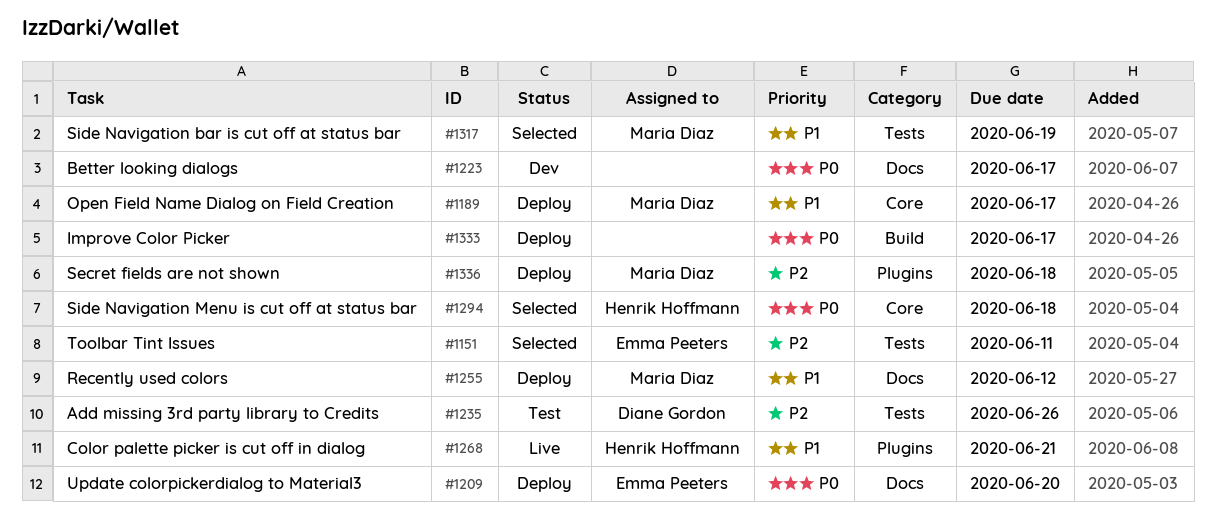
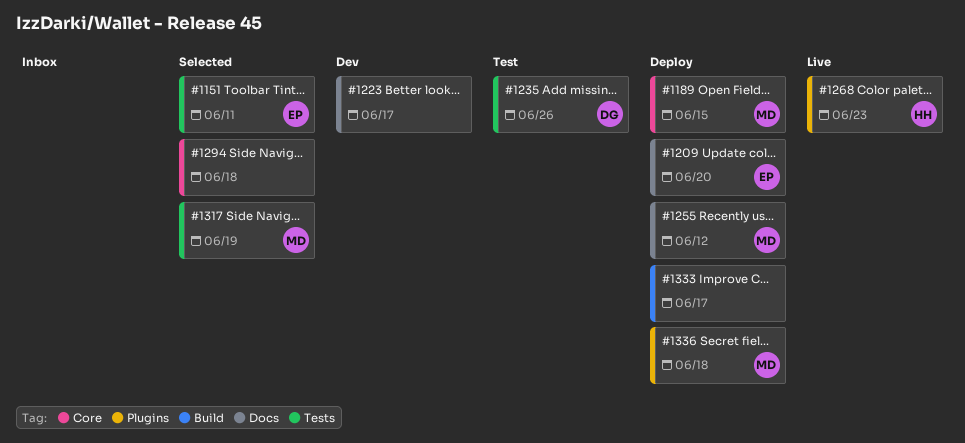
#1189, due: Jun 17 -> Jun 15
#1268, due: Jun 21 -> Jun 23
#1294, owner: Henrik Hoffmann -> none

